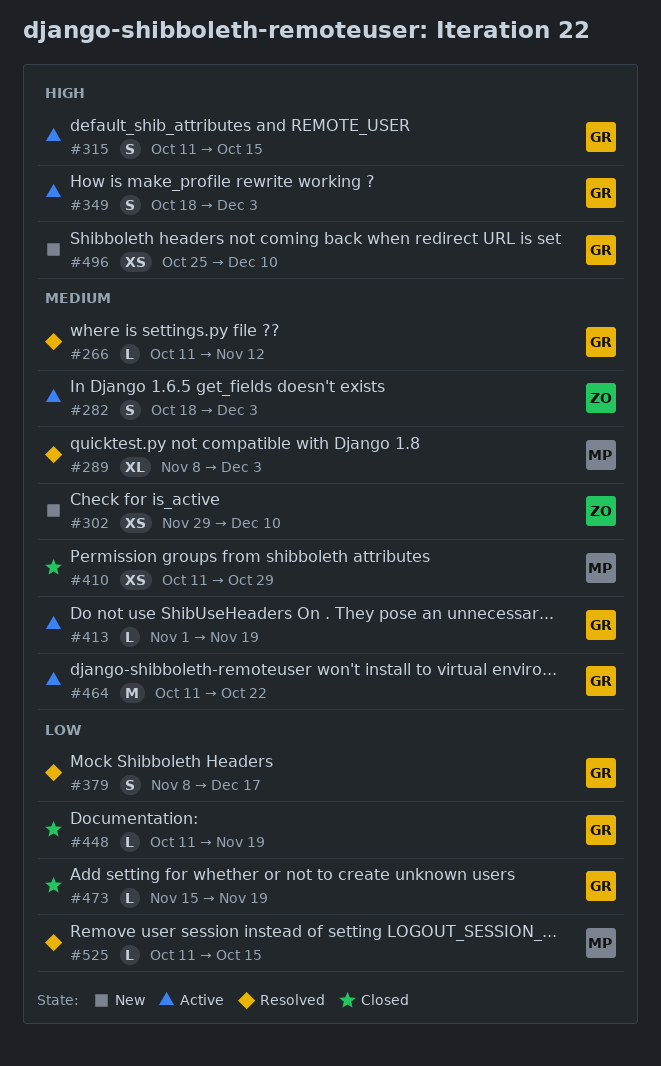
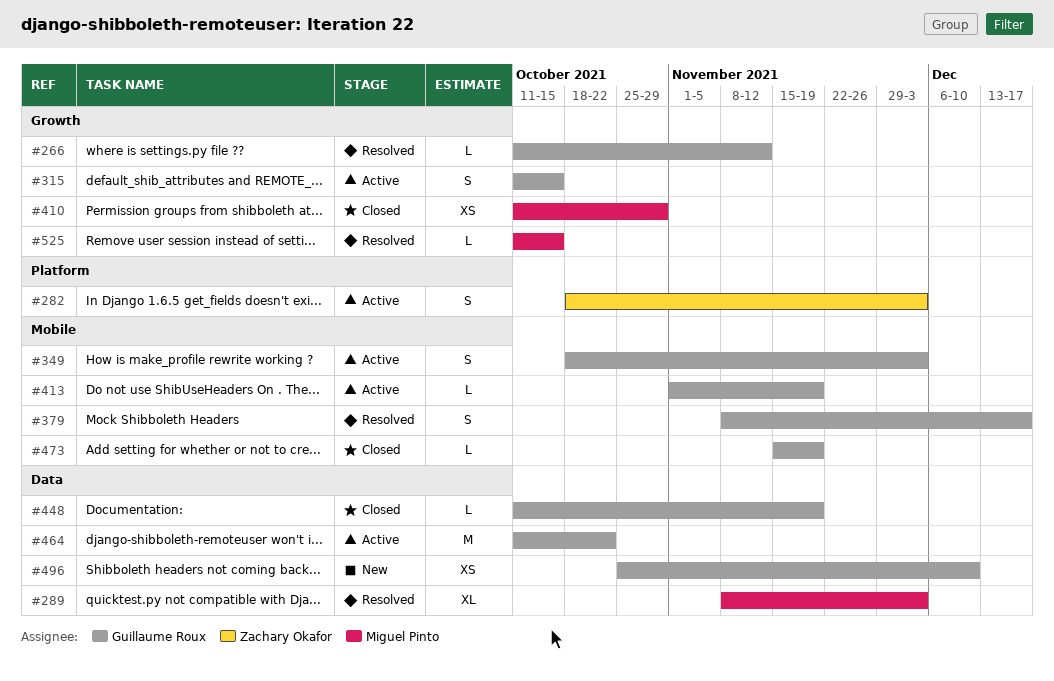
#302: present -> none

